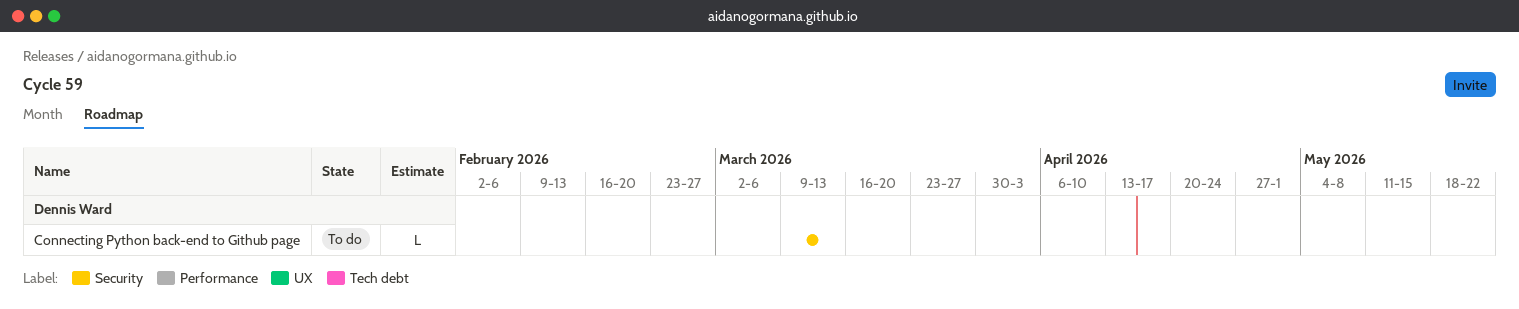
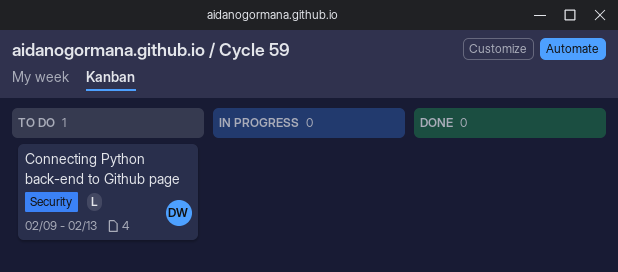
Connecting Python back-end to Github page, start: Mar 9 -> Feb 9
Connecting Python back-end to Github page, due: Mar 13 -> Feb 13

